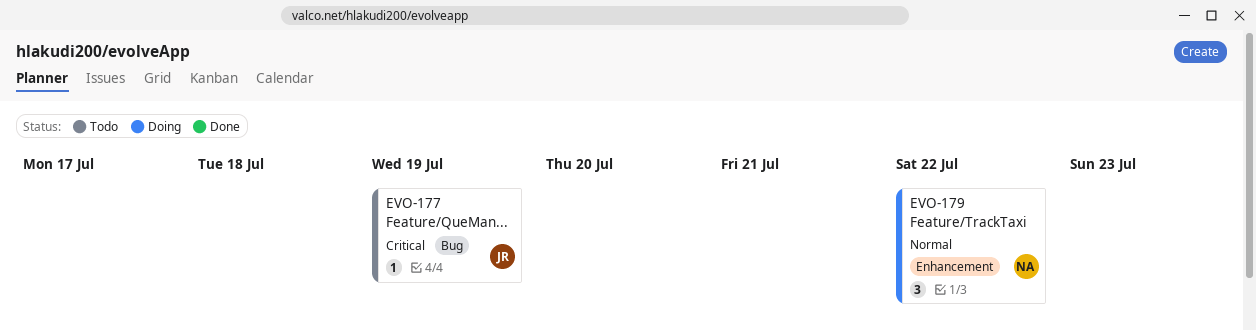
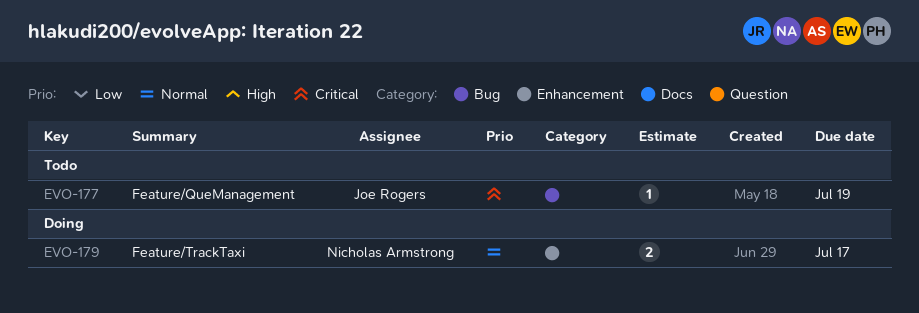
EVO-179, estimate: 3 -> 2
EVO-179, due: Jul 22 -> Jul 17

